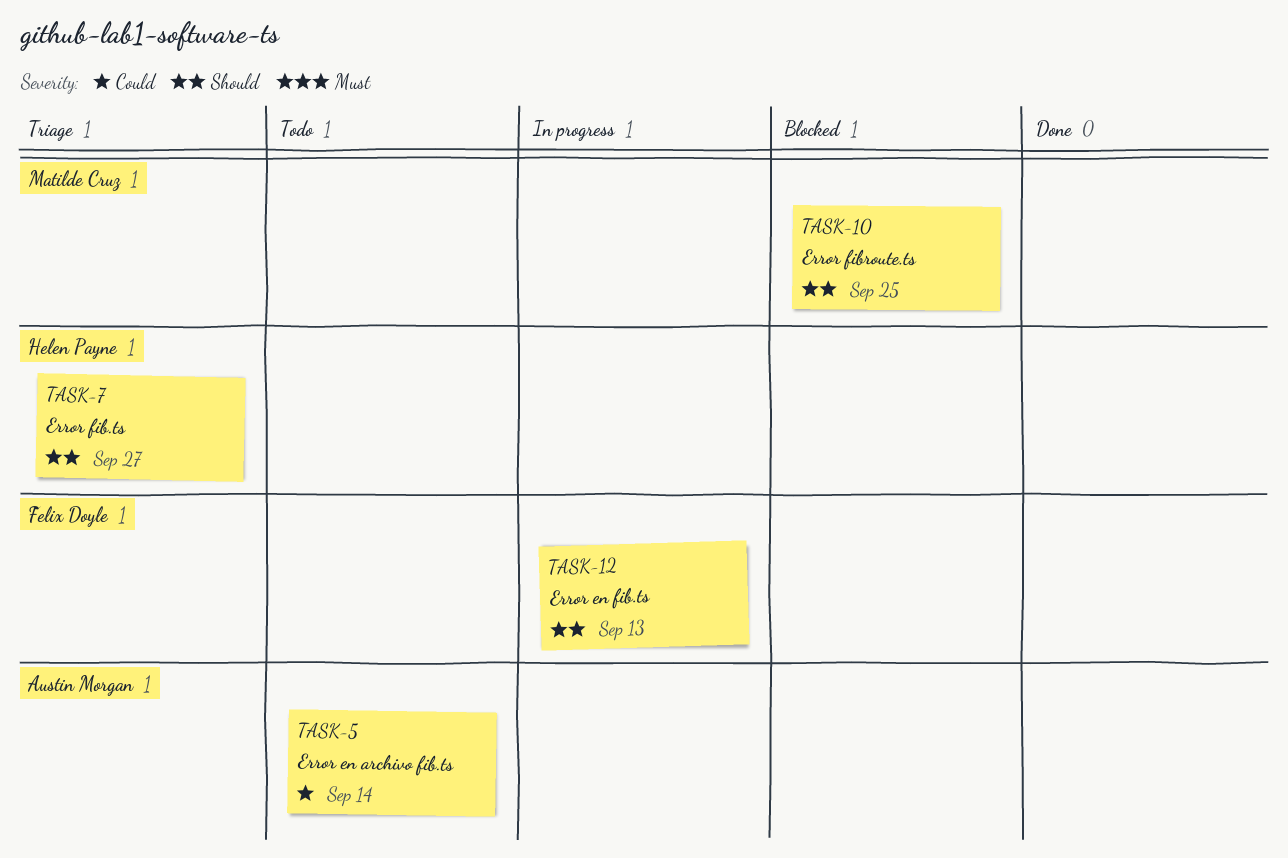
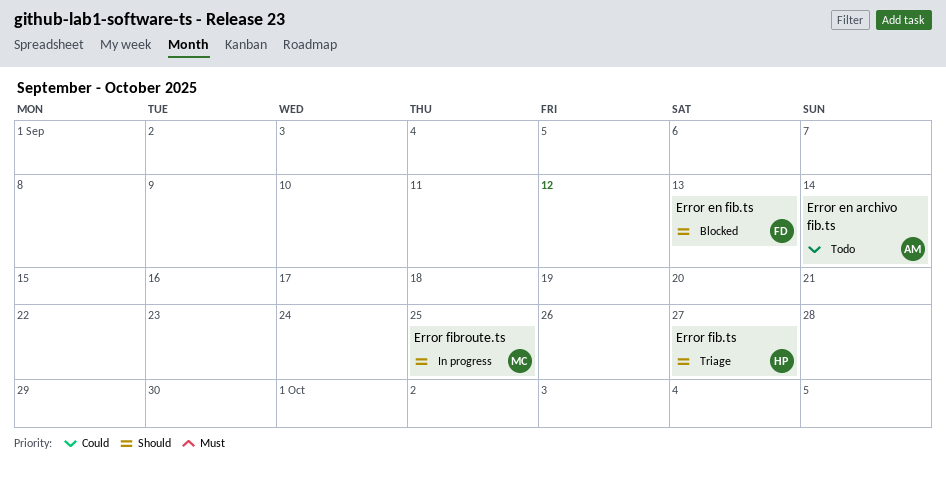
Error en fib.ts, status: In progress -> Blocked
Error fibroute.ts, status: Blocked -> In progress

